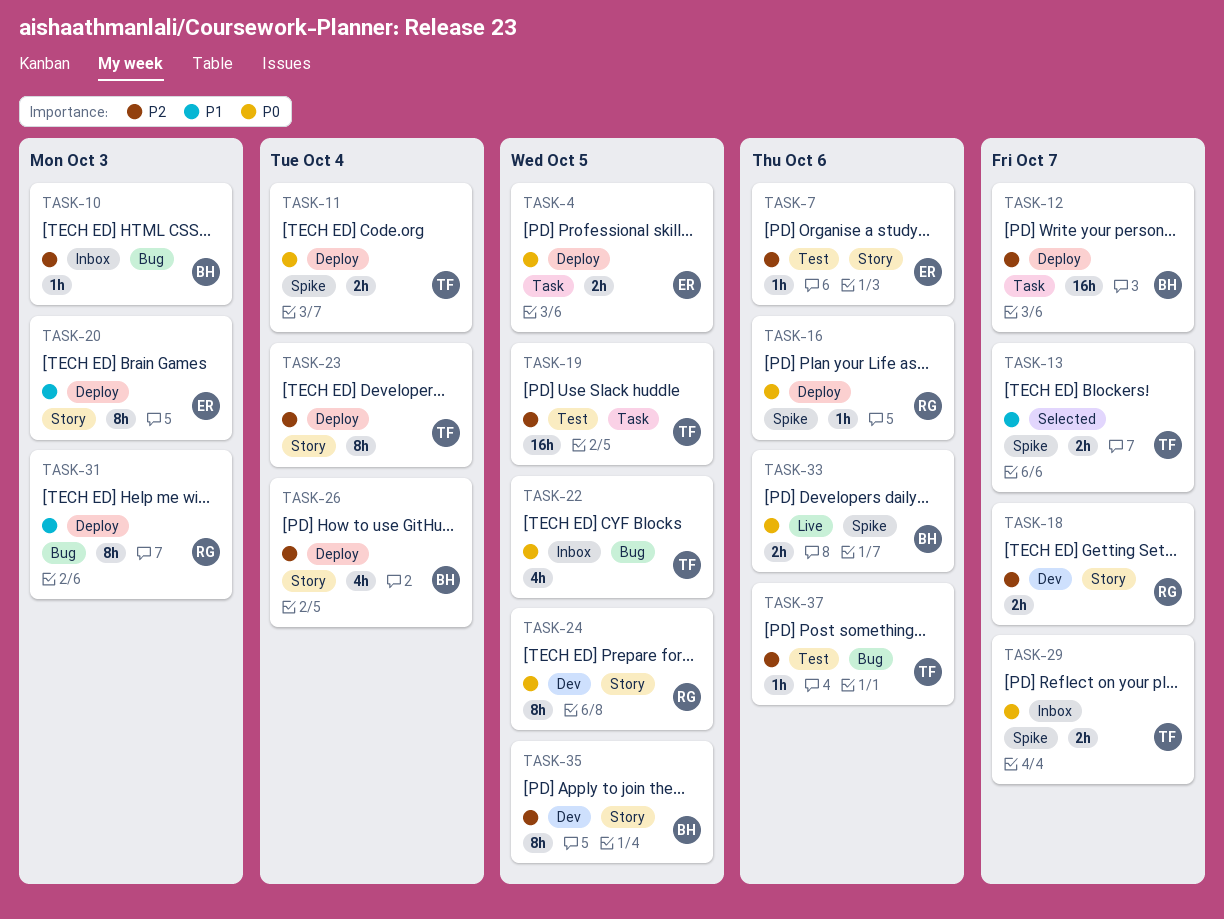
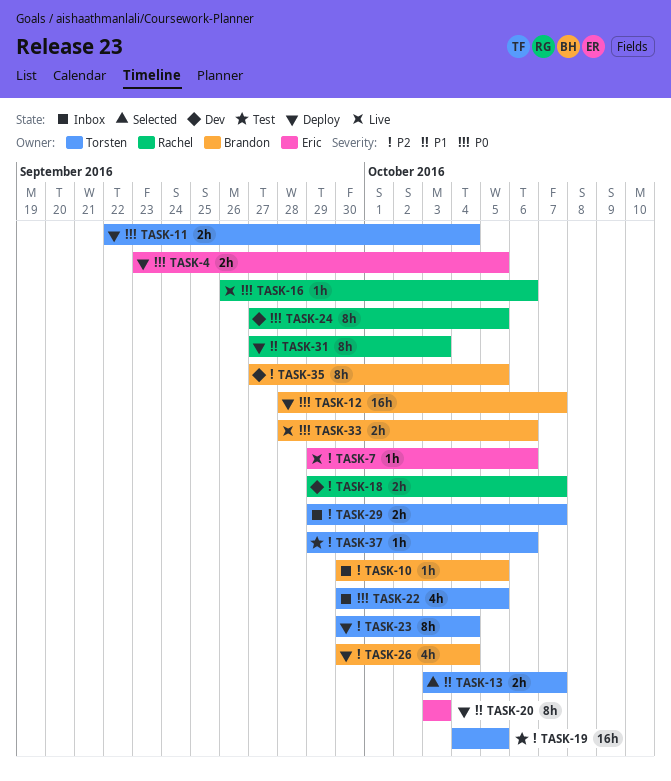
TASK-7, status: Test -> Live
TASK-10, due: Oct 3 -> Oct 5
TASK-12, priority: P2 -> P0
TASK-16, status: Deploy -> Live
TASK-29, priority: P0 -> P2

